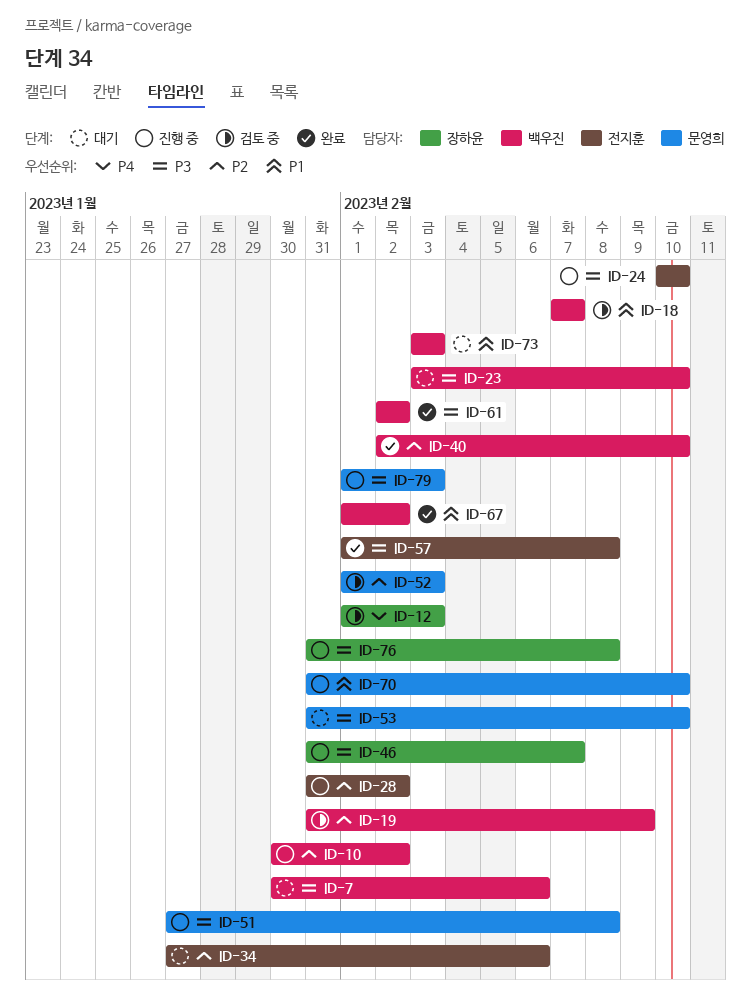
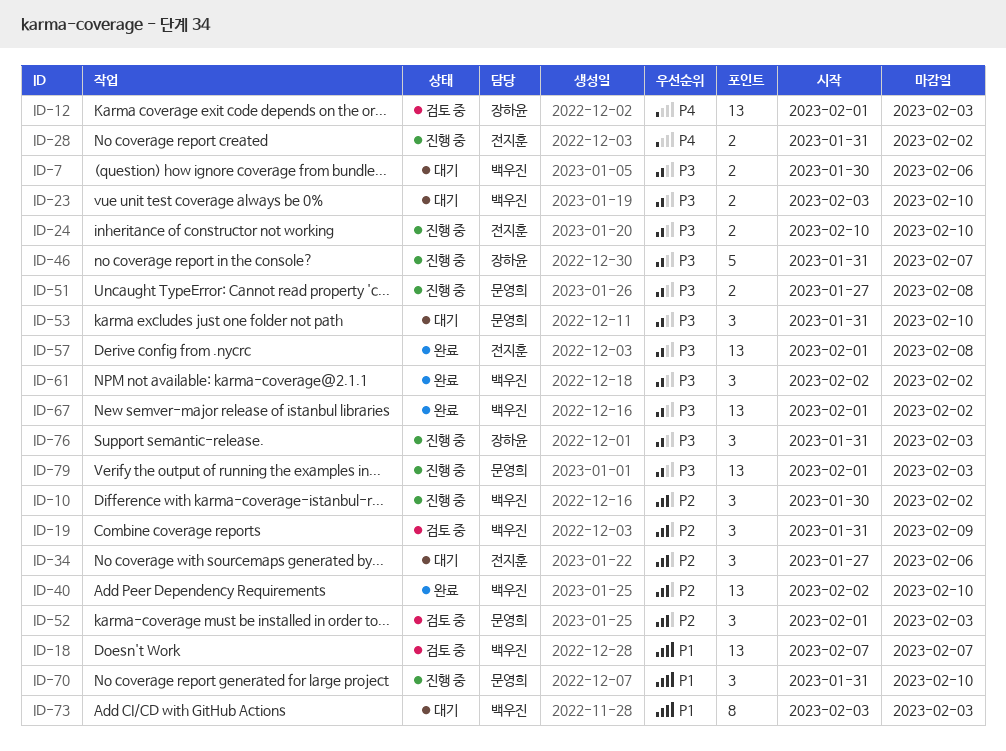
ID-28, priority: P2 -> P4
ID-67, priority: P1 -> P3
ID-76, due: Feb 8 -> Feb 3

